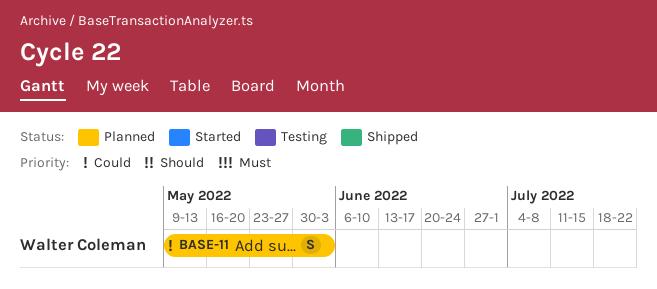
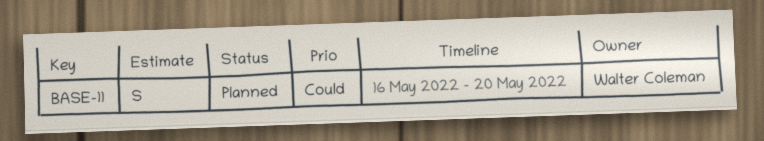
BASE-11, start: May 9 -> May 16
BASE-11, due: Jun 3 -> May 20

